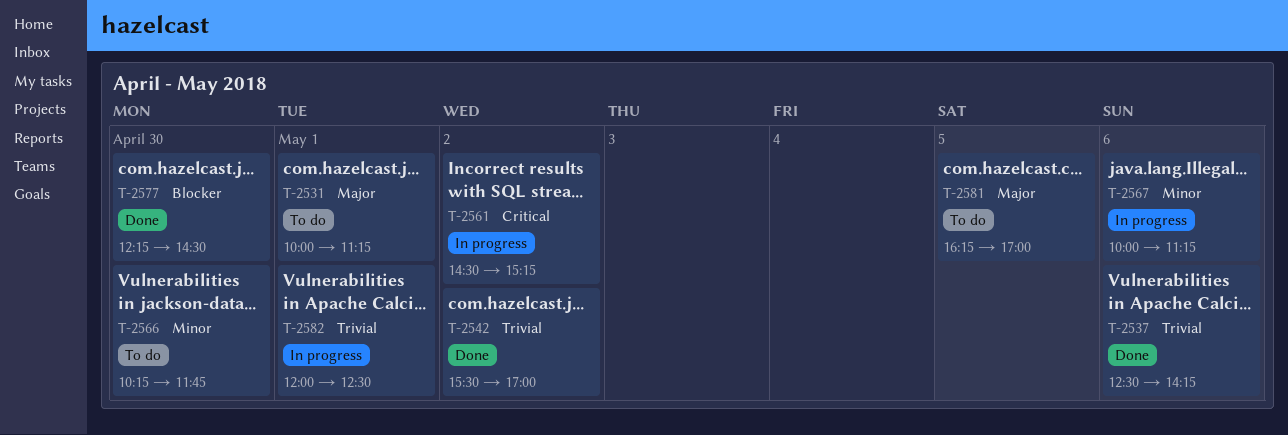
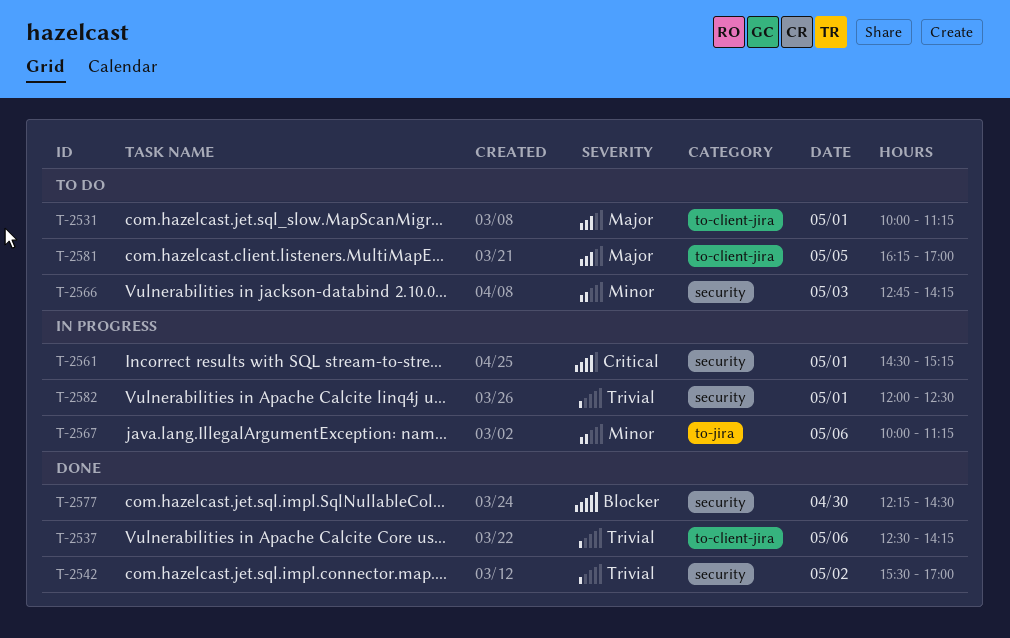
T-2561, day: May 2 -> May 1
T-2566, day: Apr 30 -> May 3
T-2566, begins: 10:15 -> 12:45
T-2566, ends: 11:45 -> 14:15

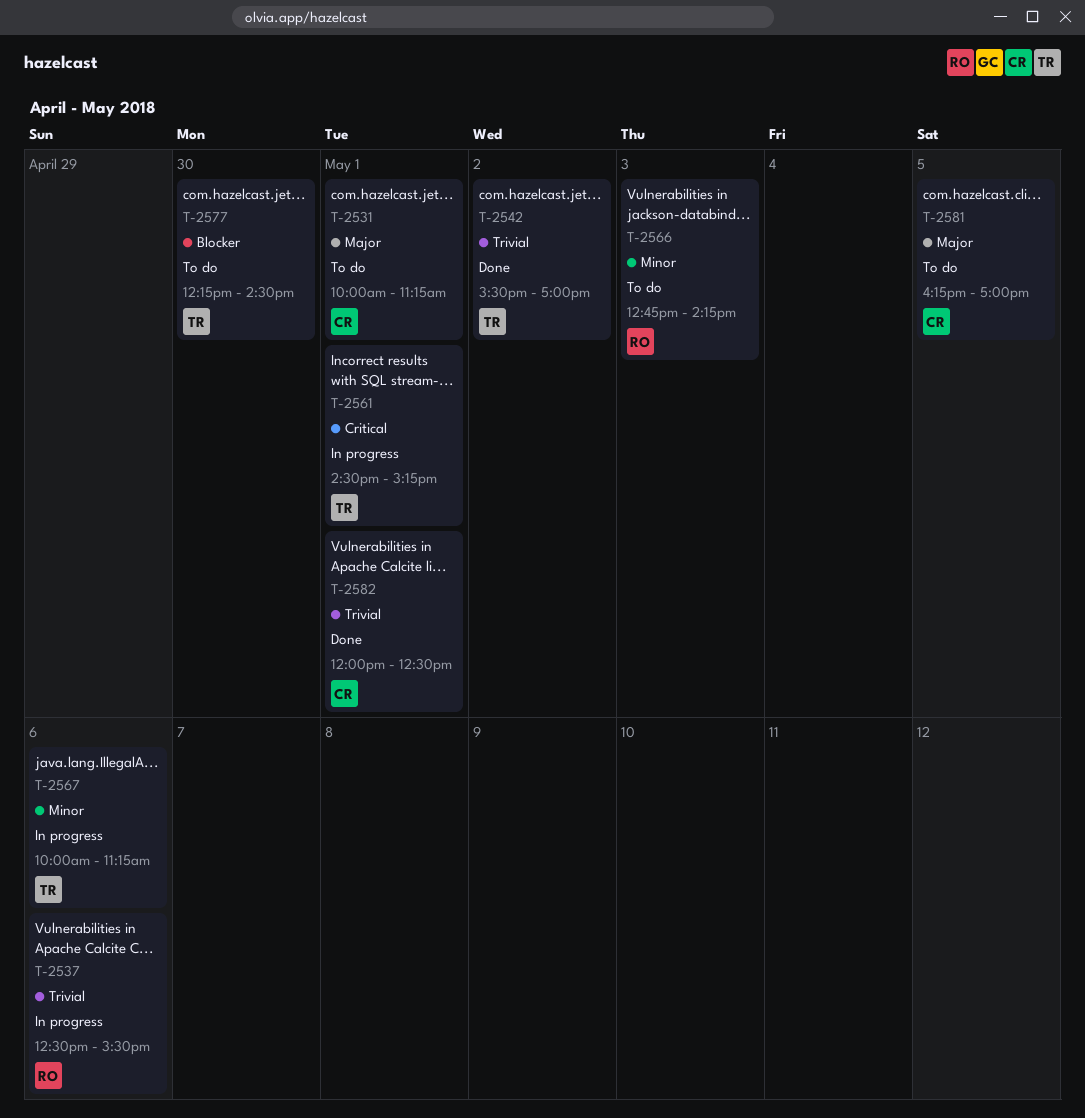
T-2537, status: Done -> In progress
T-2537, ends: 14:15 -> 15:30
T-2577, status: Done -> To do
T-2582, status: In progress -> Done

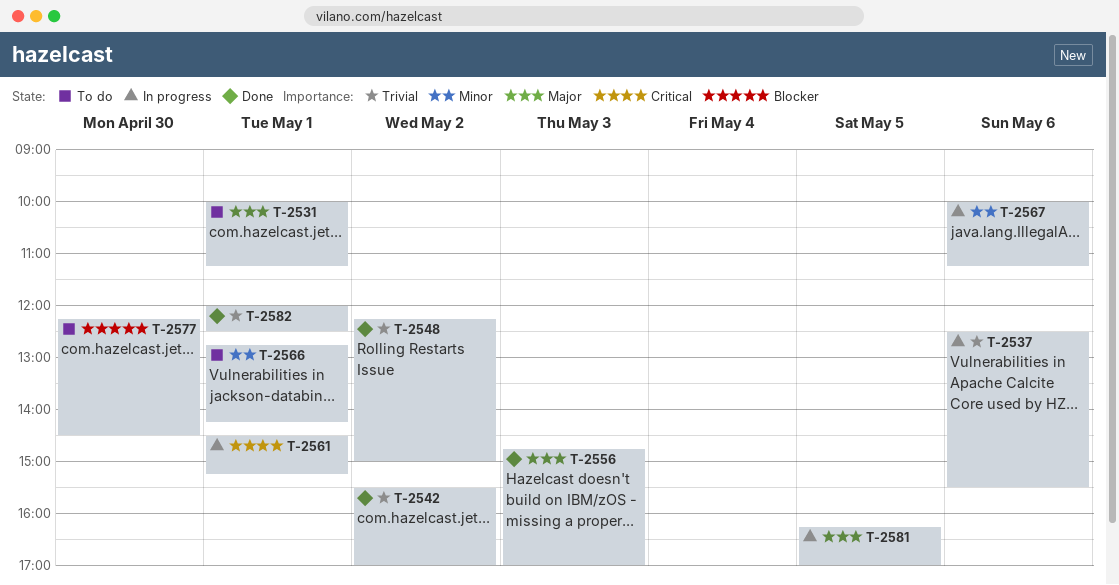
T-2548: none -> present
T-2556: none -> present
T-2566, day: May 3 -> May 1
T-2581, status: To do -> In progress

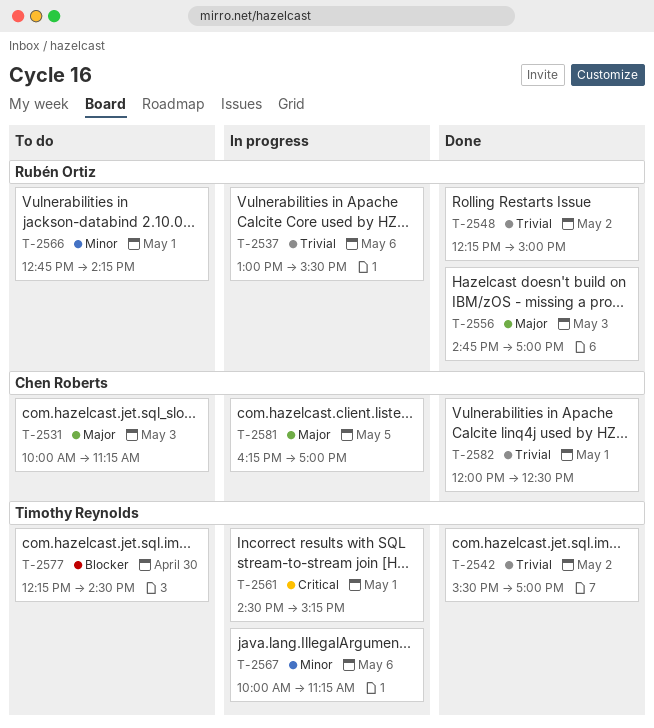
T-2531, day: May 1 -> May 3
T-2537, begins: 12:30 -> 13:00

